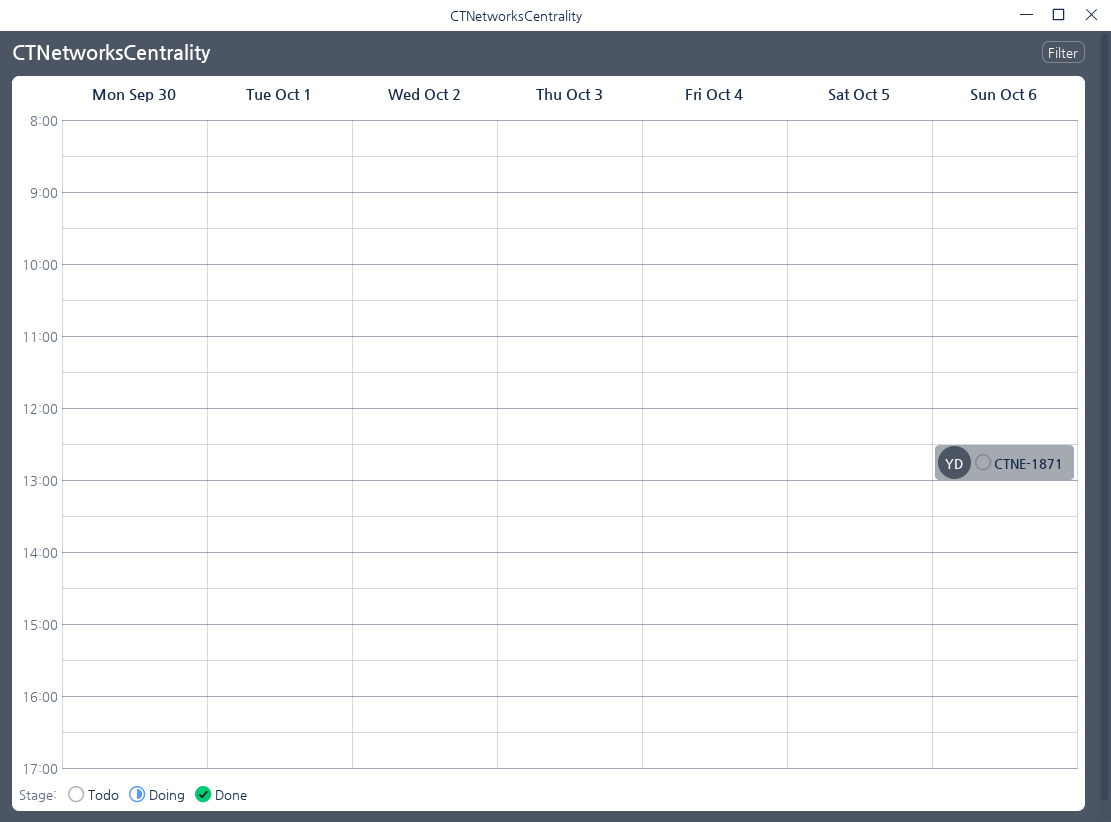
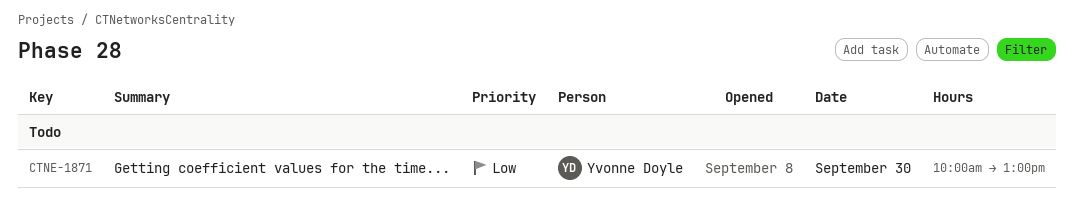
CTNE-1871, day: Oct 6 -> Sep 30
CTNE-1871, begins: 12:30 -> 10:00

